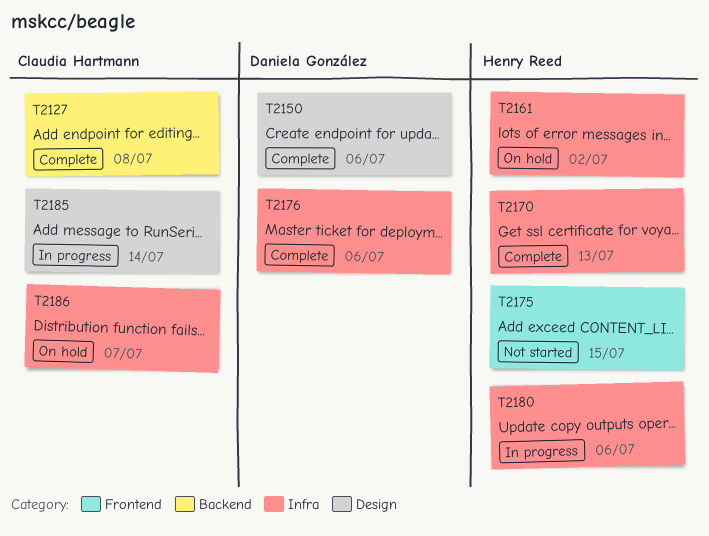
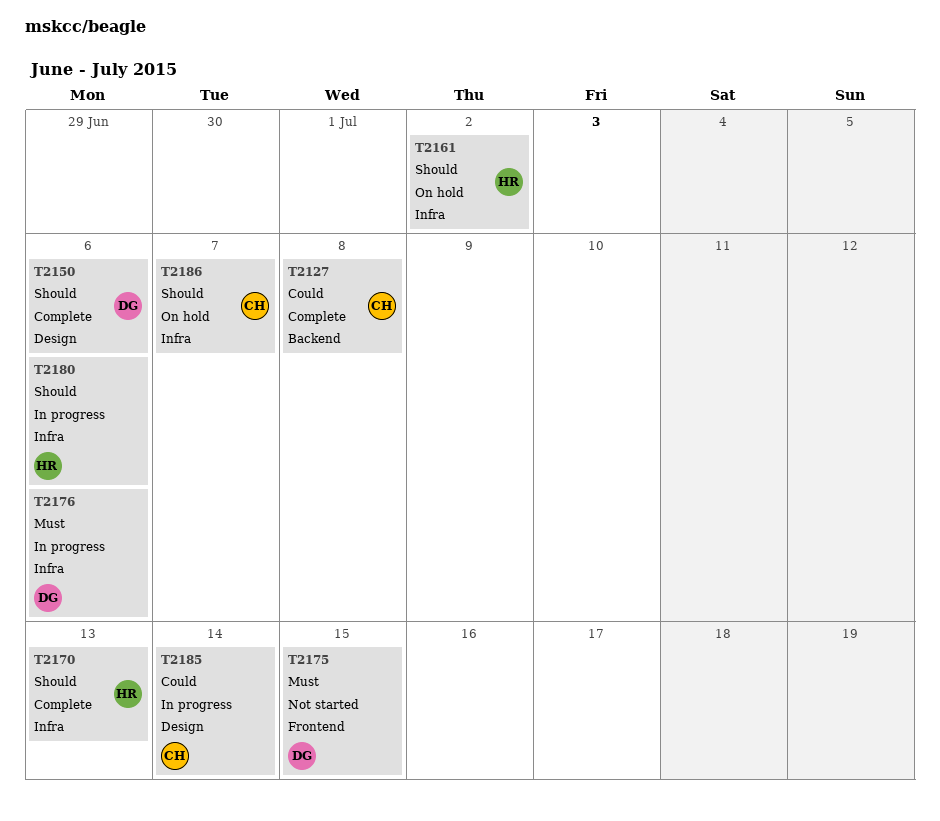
T2175, owner: Henry Reed -> Daniela González
T2176, status: Complete -> In progress

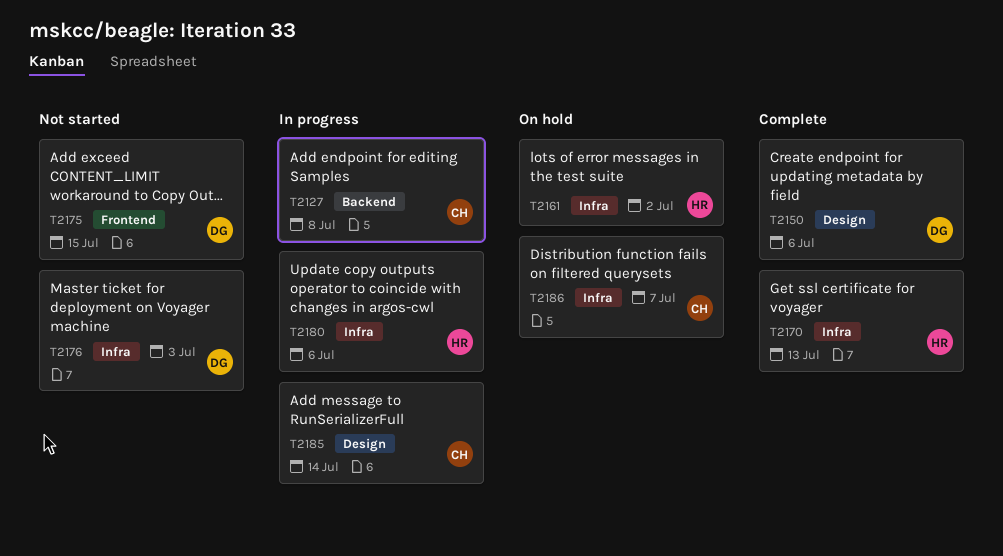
T2127, status: Complete -> In progress
T2176, status: In progress -> Not started
T2176, due: Jul 6 -> Jul 3

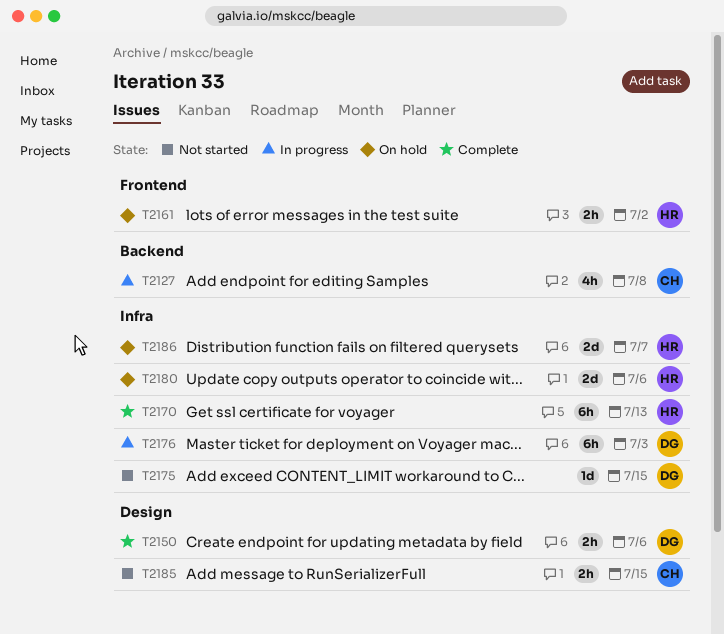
T2161, label: Infra -> Frontend
T2175, label: Frontend -> Infra
T2176, status: Not started -> In progress
T2180, status: In progress -> On hold
T2185, status: In progress -> Not started
T2185, due: Jul 14 -> Jul 15
T2186, owner: CH -> HR

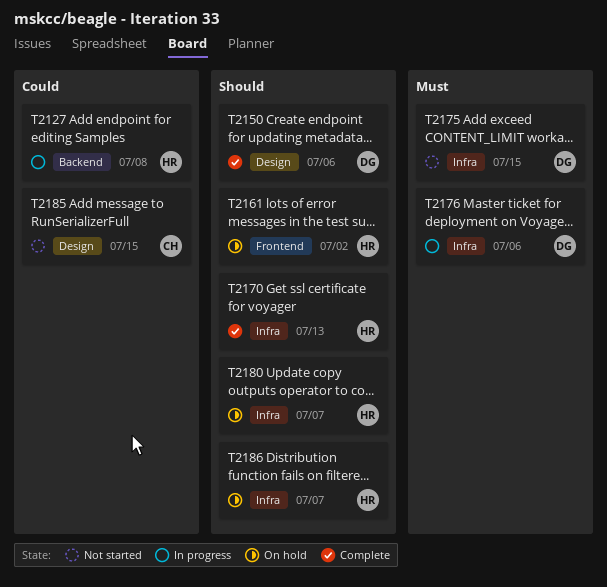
T2127, owner: CH -> HR
T2176, due: Jul 3 -> Jul 6
T2180, due: Jul 6 -> Jul 7

